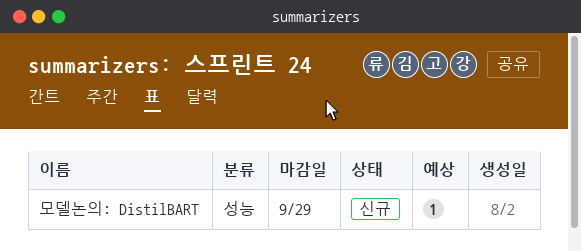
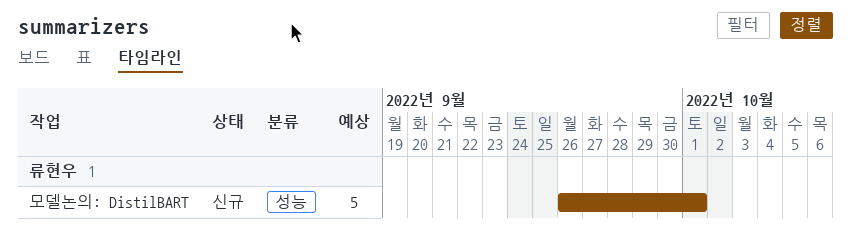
모델논의: DistilBART, estimate: 1 -> 5
모델논의: DistilBART, due: Sep 29 -> Oct 1

